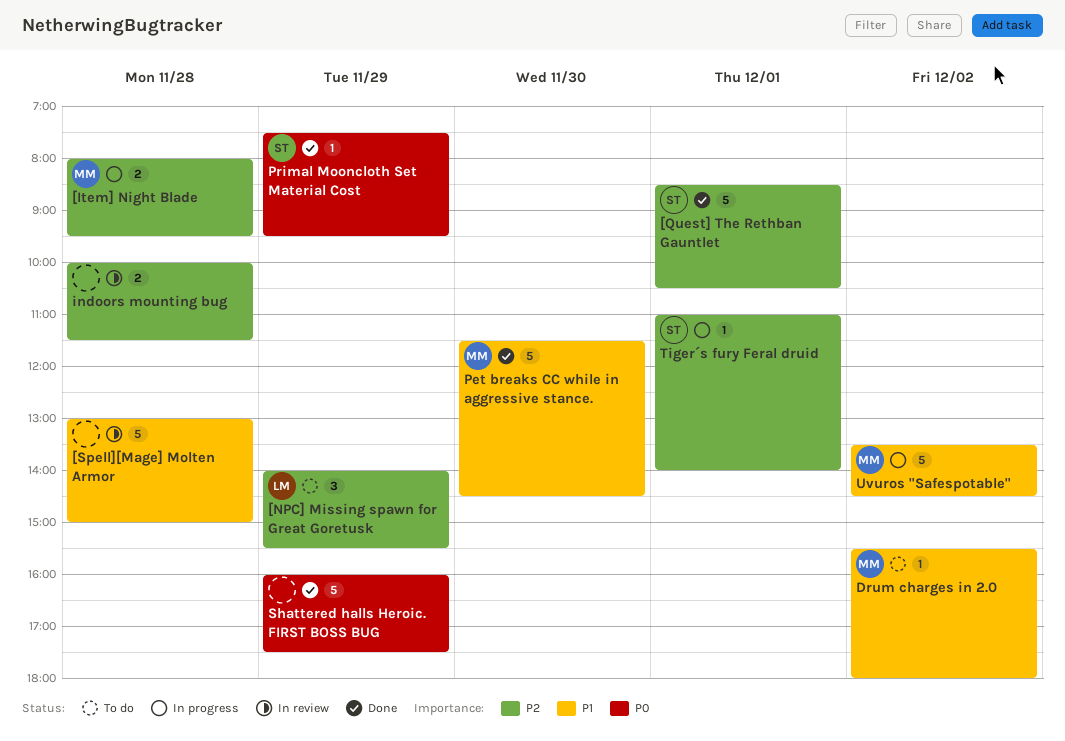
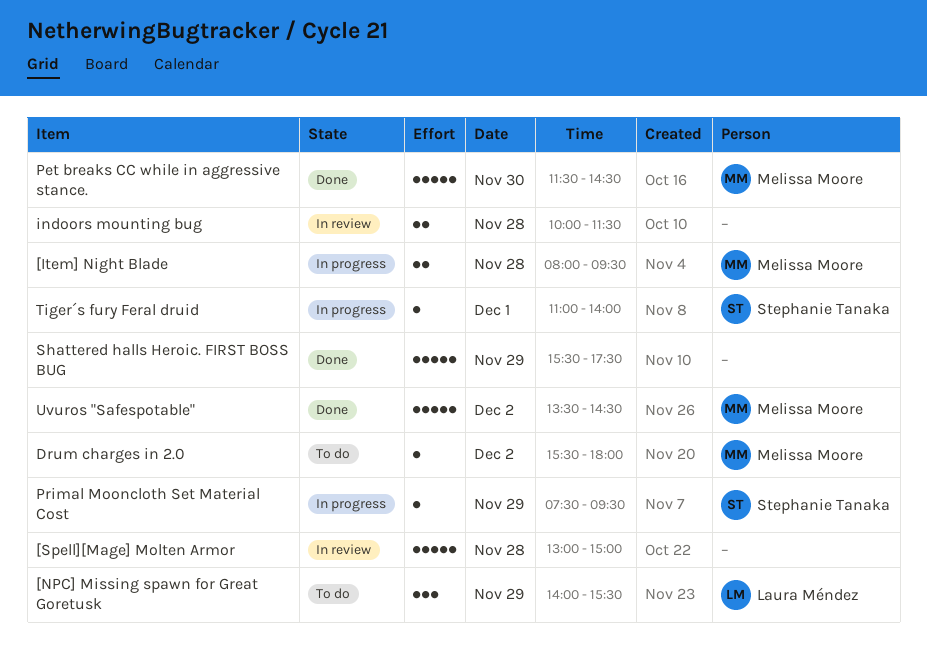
[Quest] The Rethban Gauntlet: present -> none
Primal Mooncloth Set Material Cost, status: Done -> In progress
Shattered halls Heroic. FIRST BOSS BUG, begins: 16:00 -> 15:30
Uvuros "Safespotable", status: In progress -> Done

